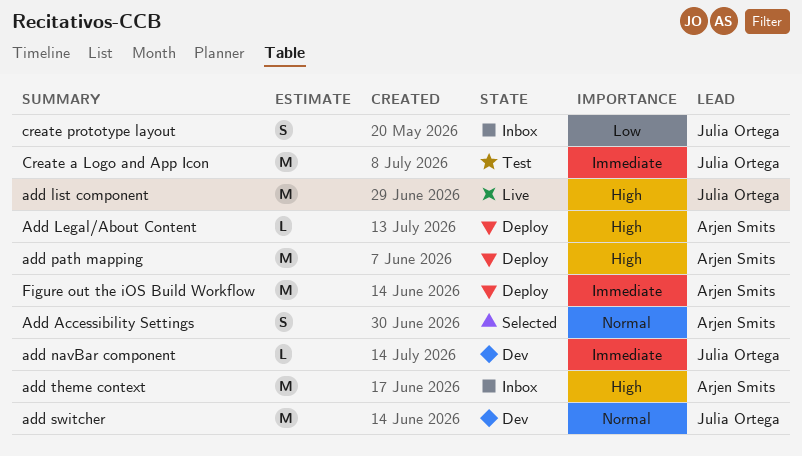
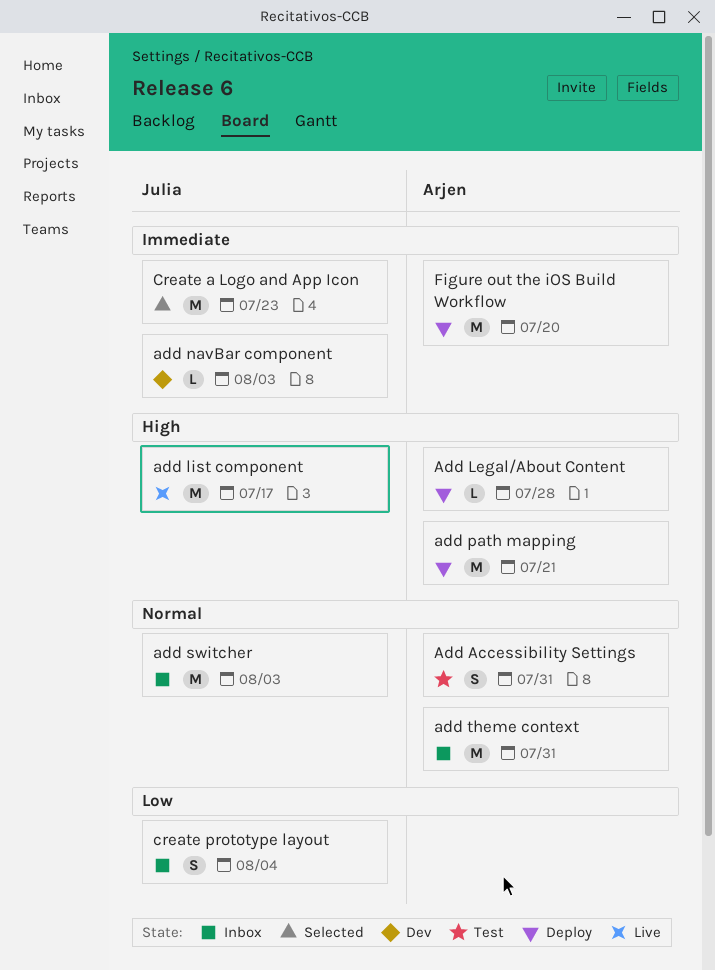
Add Accessibility Settings, status: Selected -> Test
add switcher, status: Dev -> Inbox
add theme context, priority: High -> Normal
Create a Logo and App Icon, status: Test -> Selected

